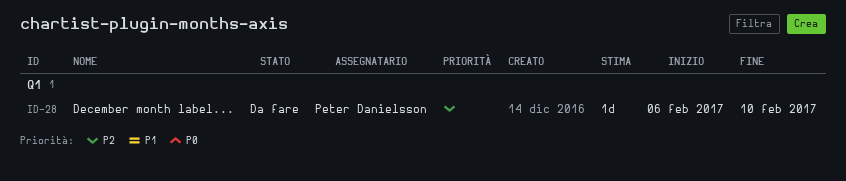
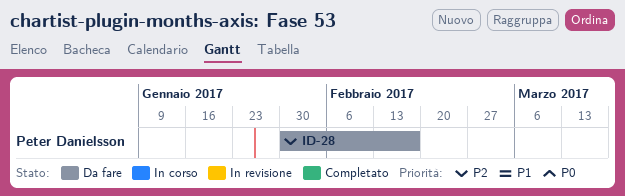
ID-28, start: Feb 6 -> Jan 30
ID-28, due: Feb 10 -> Feb 17

